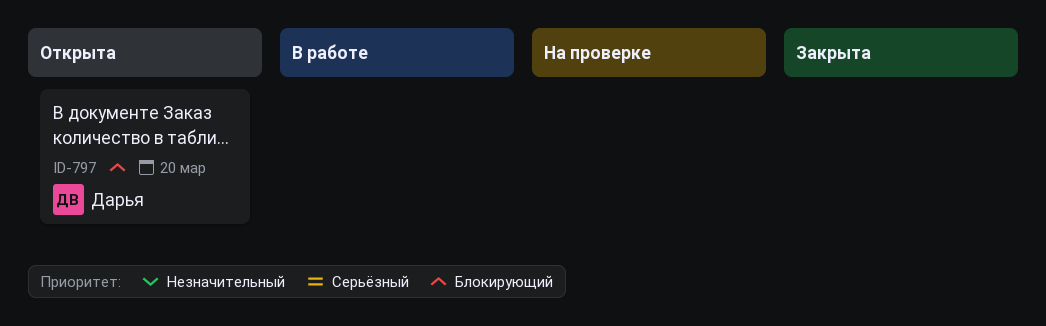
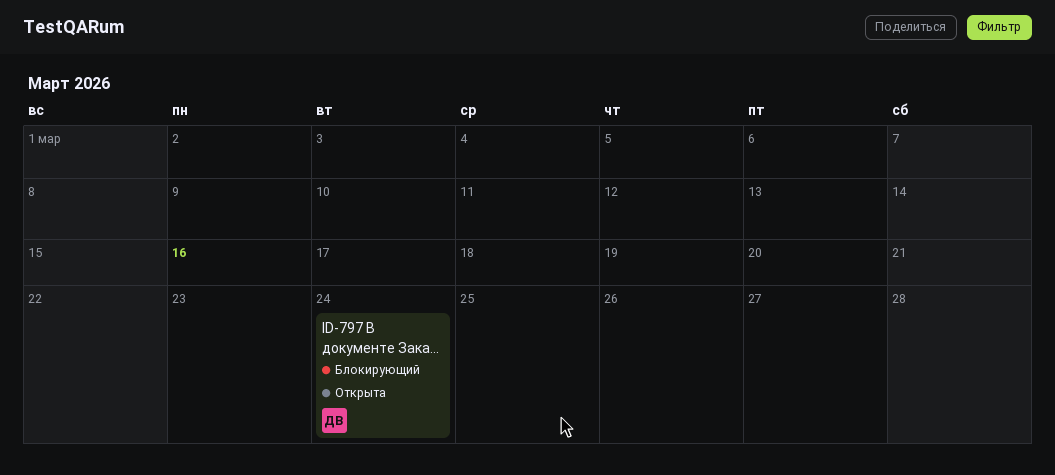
ID-797, due: Mar 20 -> Mar 24

